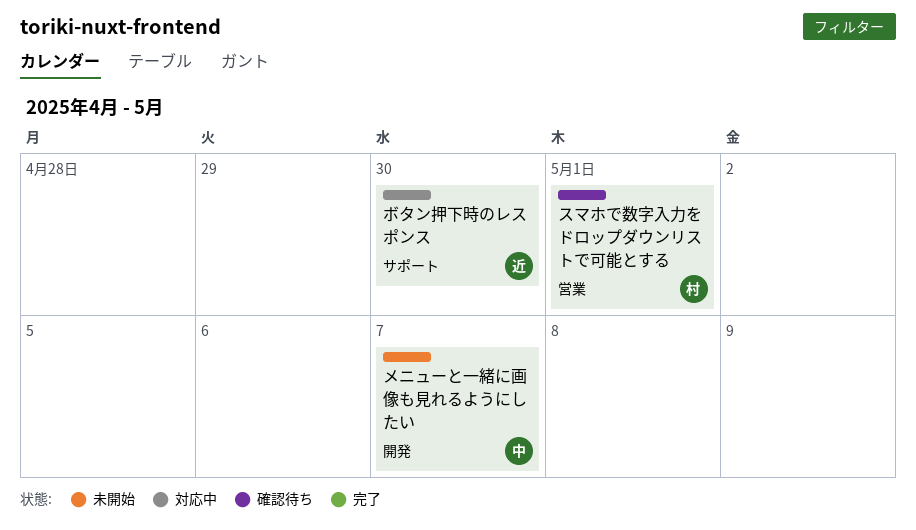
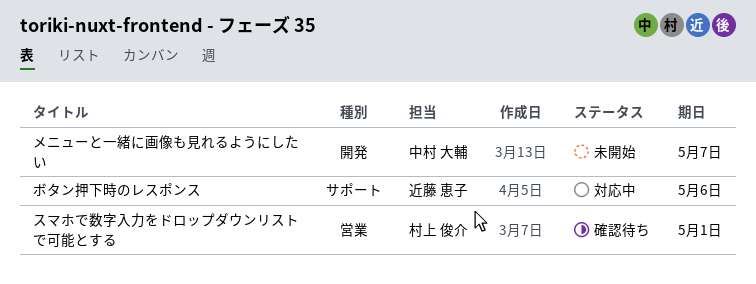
ボタン押下時のレスポンス, due: Apr 30 -> May 6

